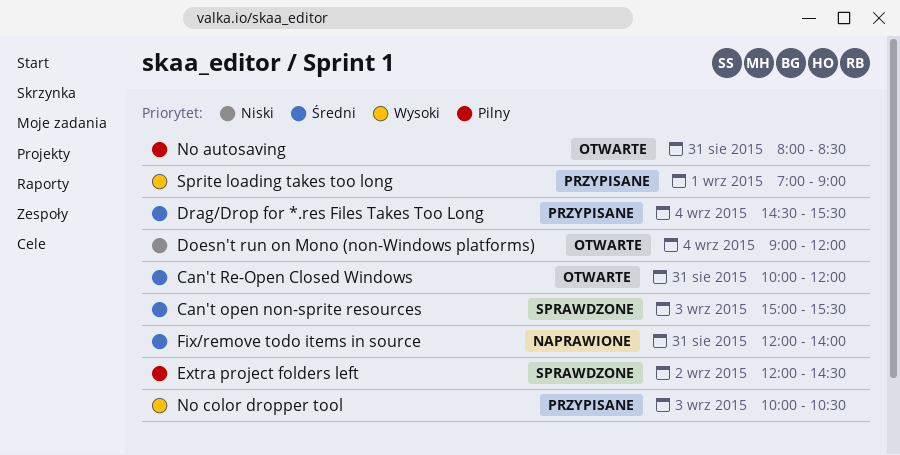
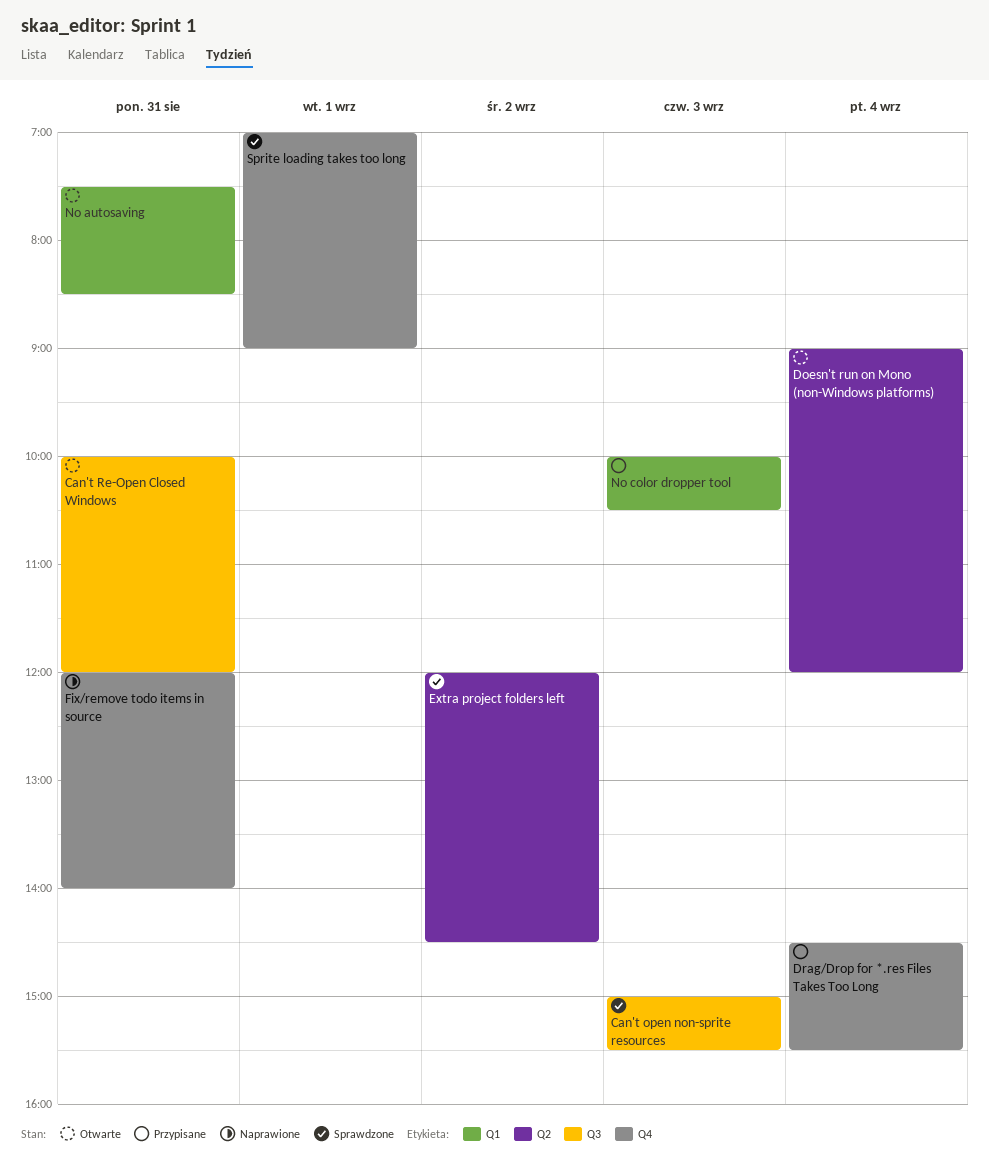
No autosaving, begins: 08:00 -> 07:30
Sprite loading takes too long, status: Przypisane -> Sprawdzone

